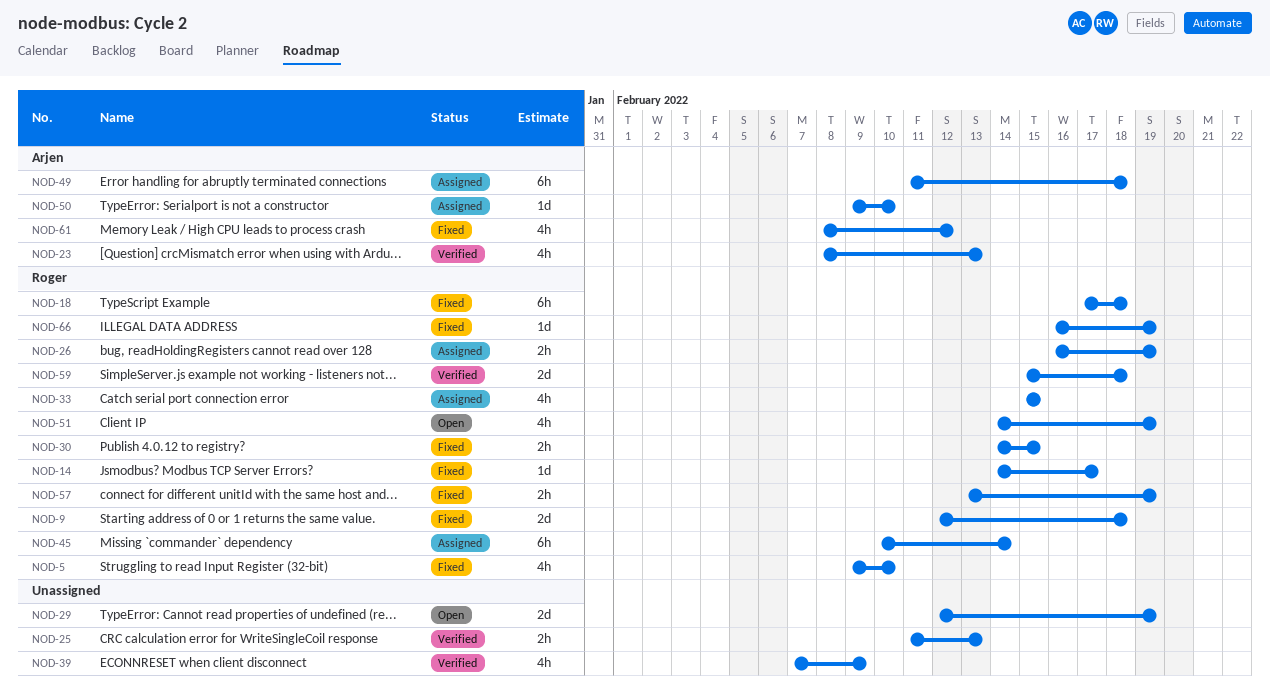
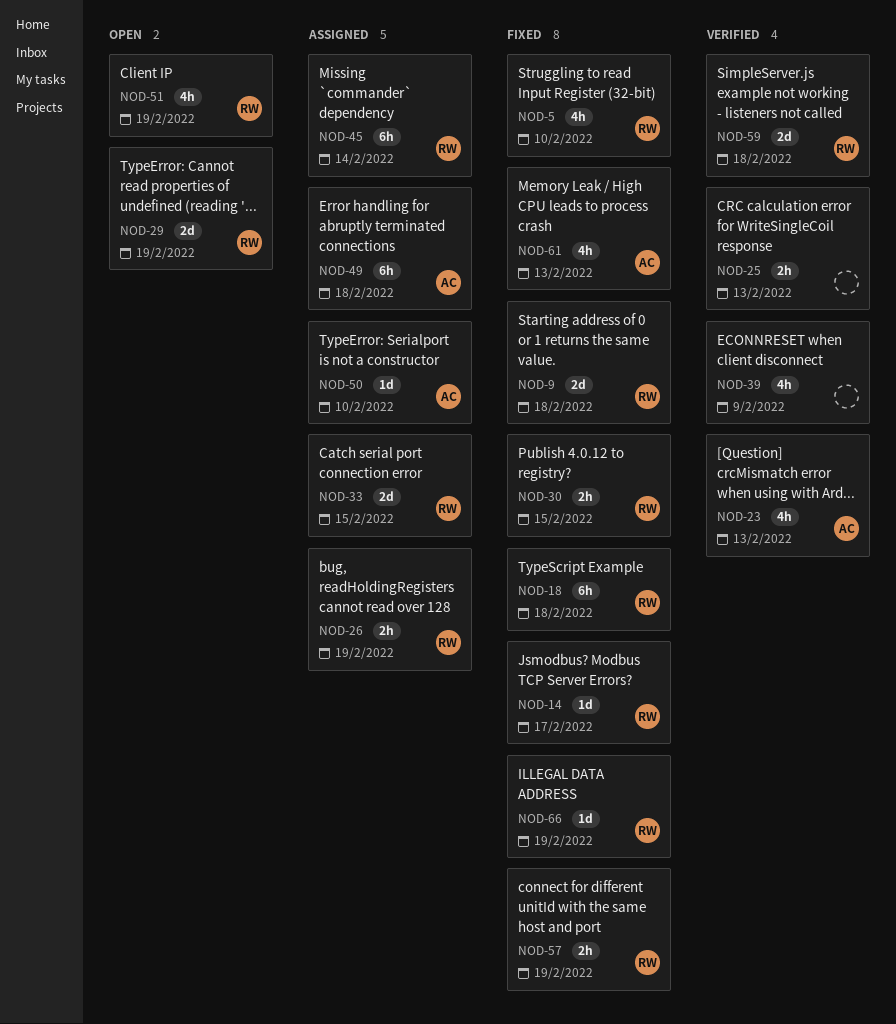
NOD-29, owner: none -> Roger
NOD-33, estimate: 4h -> 2d
NOD-61, due: Feb 12 -> Feb 13

